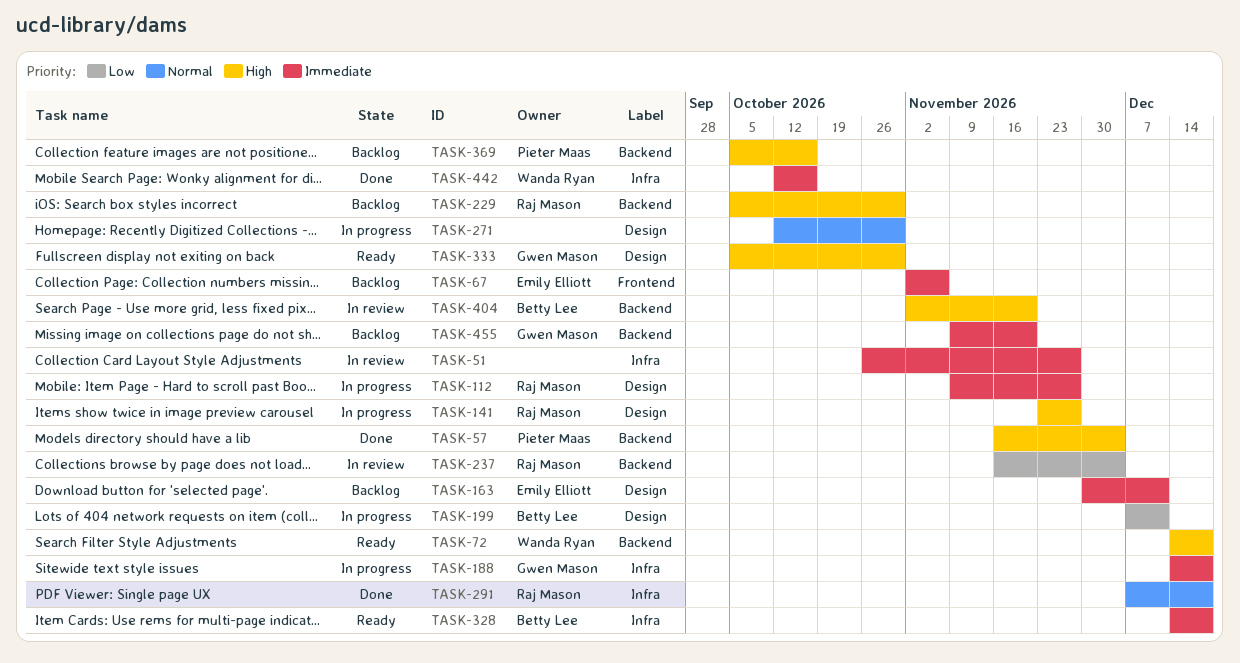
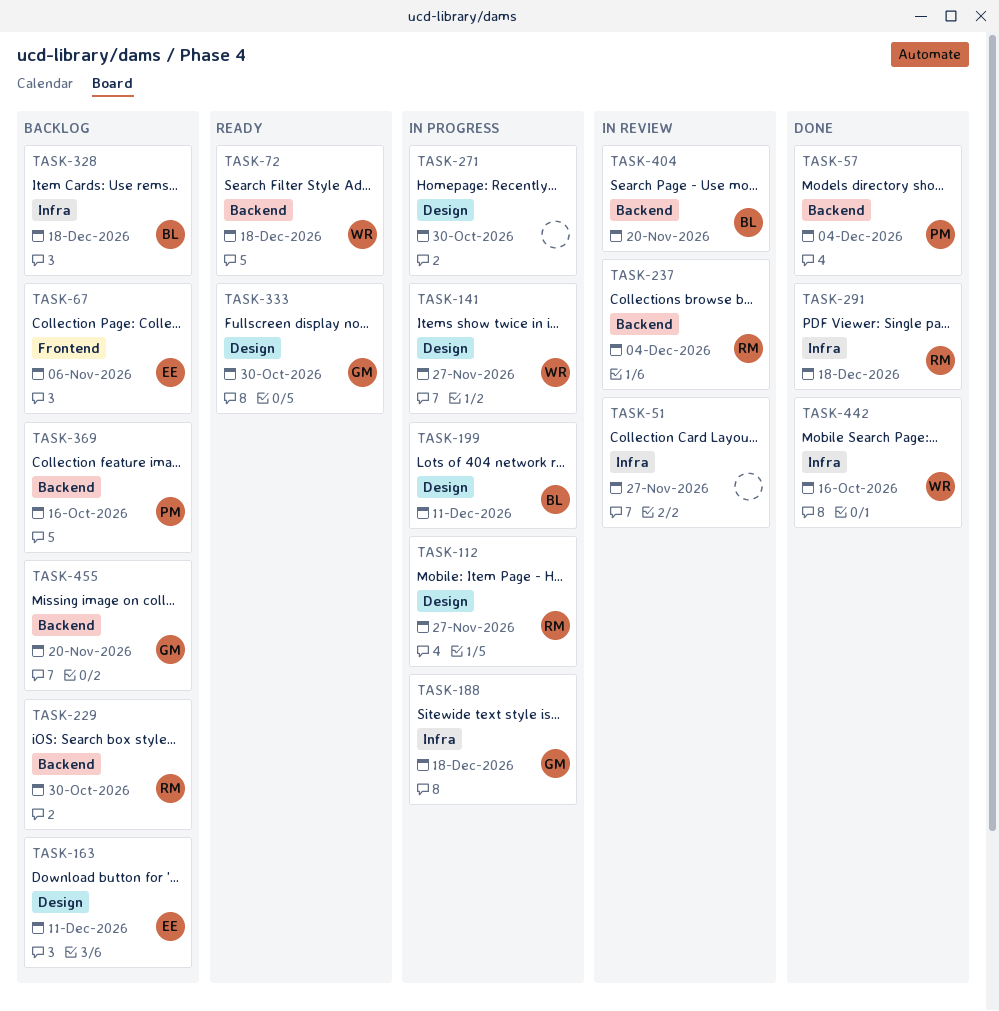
TASK-141, owner: Raj Mason -> Wanda Ryan
TASK-328, status: Ready -> Backlog

